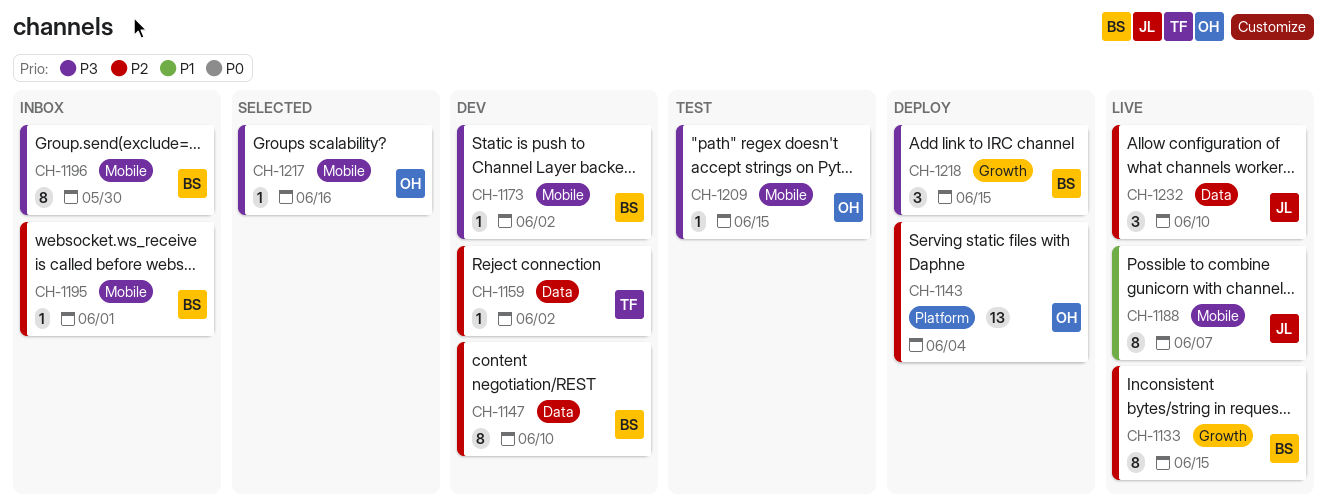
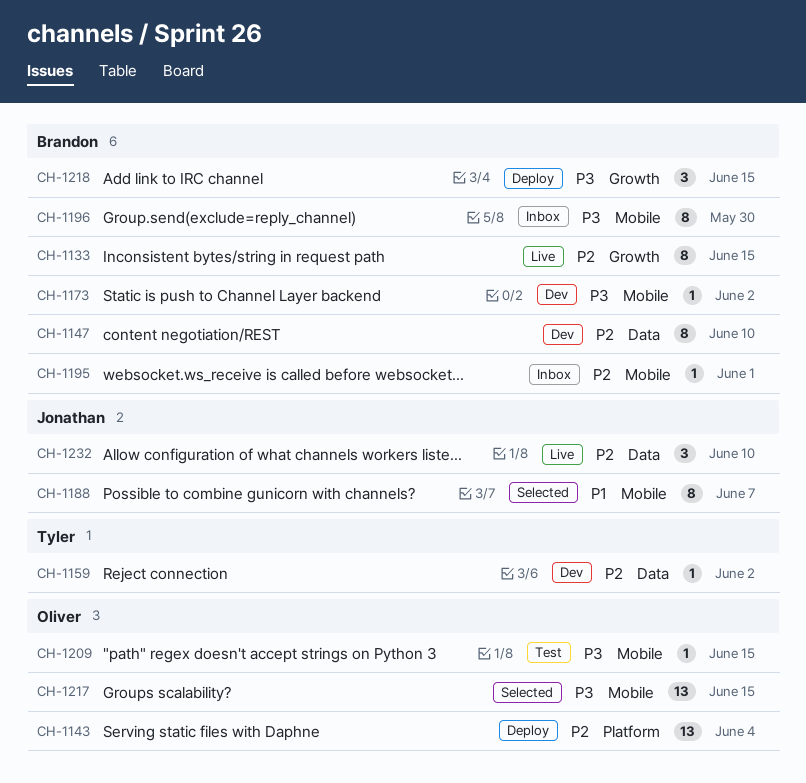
CH-1188, status: Live -> Selected
CH-1217, estimate: 1 -> 13
CH-1217, due: Jun 16 -> Jun 15

